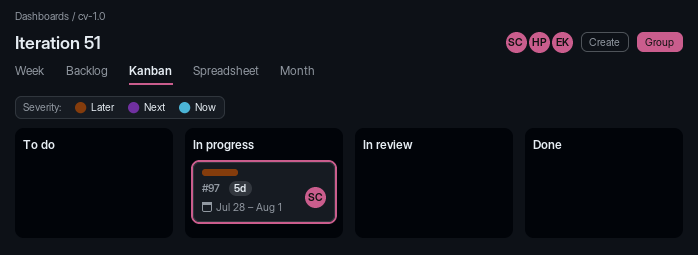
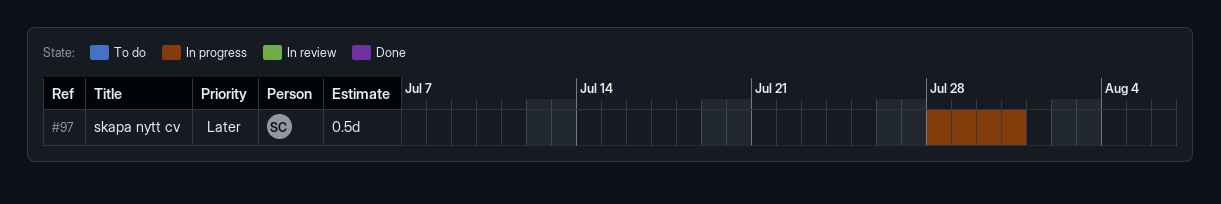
#97, estimate: 5d -> 0.5d
#97, due: Aug 1 -> Jul 31

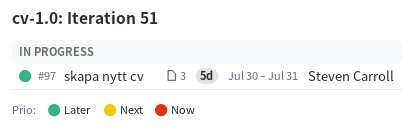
#97, estimate: 0.5d -> 5d
#97, start: Jul 28 -> Jul 30

